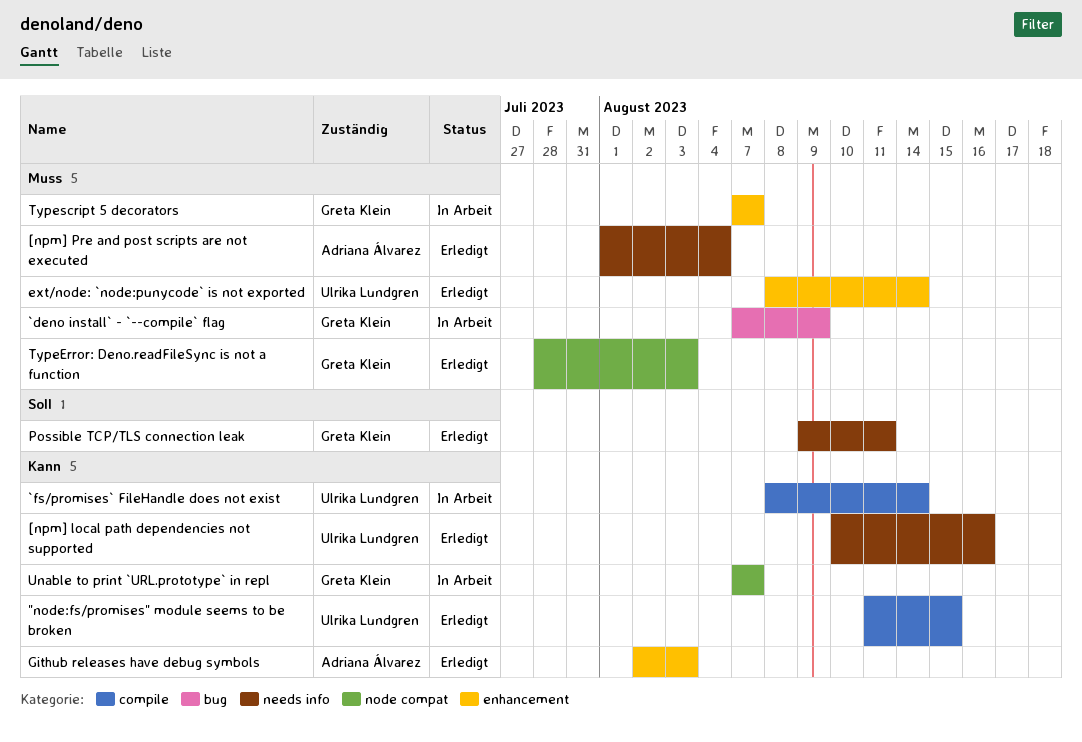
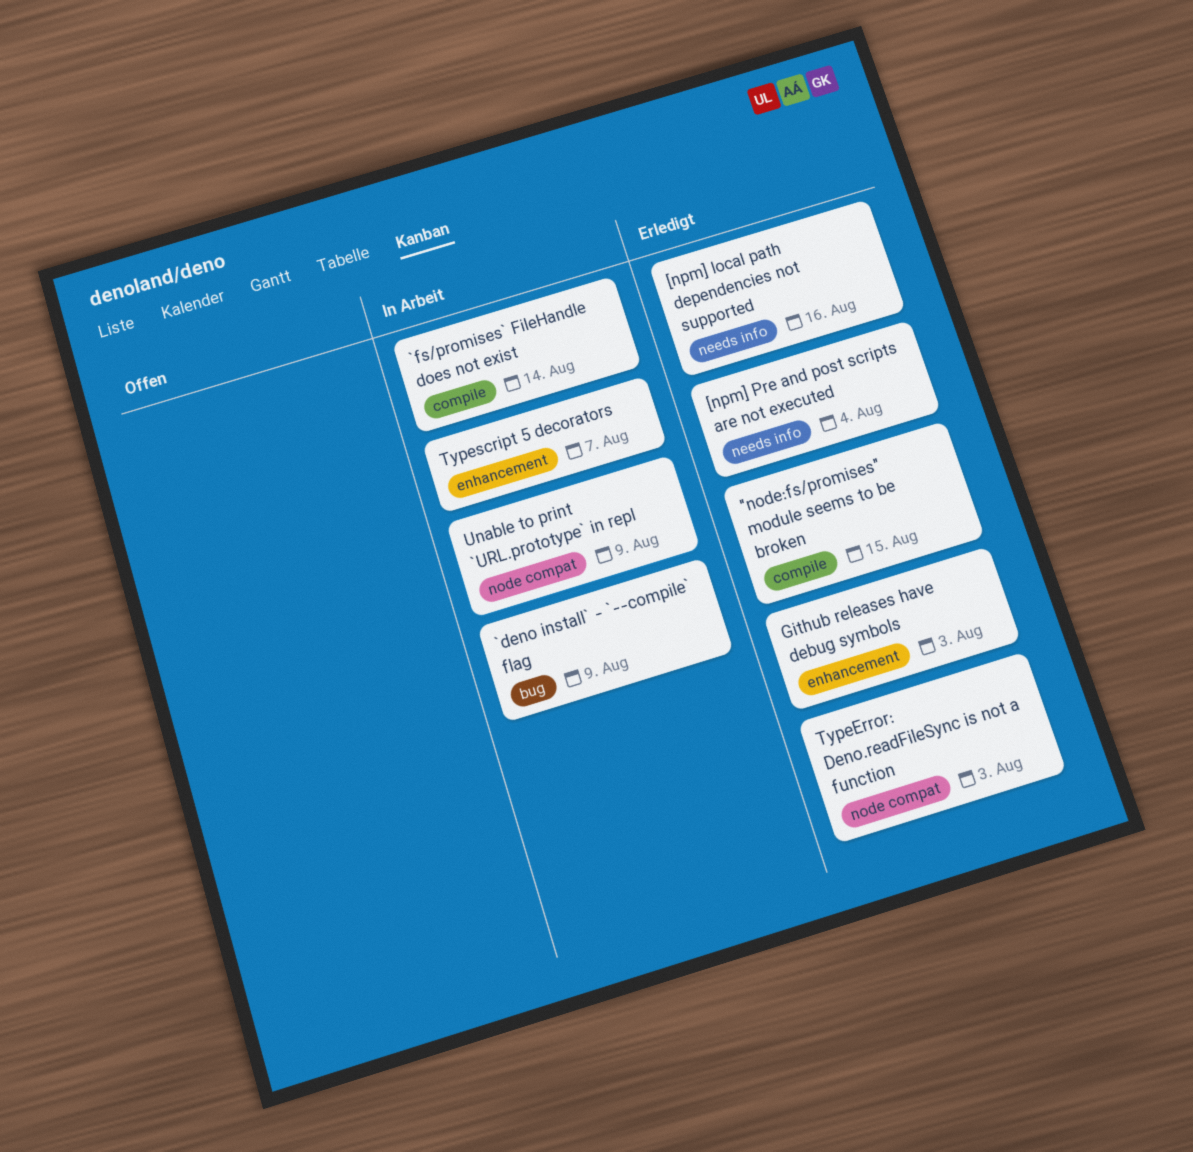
ext/node: `node:punycode` is not exported: present -> none
Possible TCP/TLS connection leak: present -> none
Unable to print `URL.prototype` in repl, due: Aug 7 -> Aug 9

